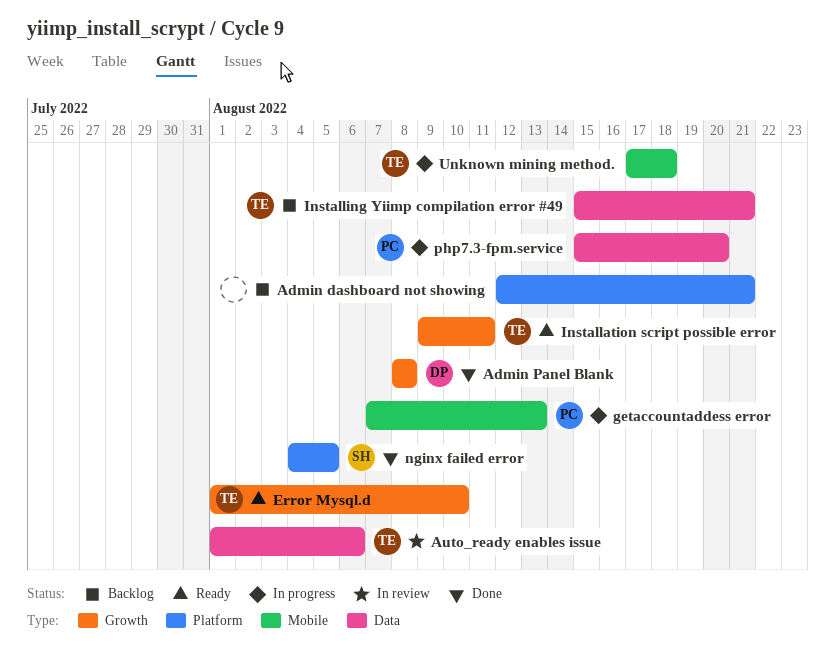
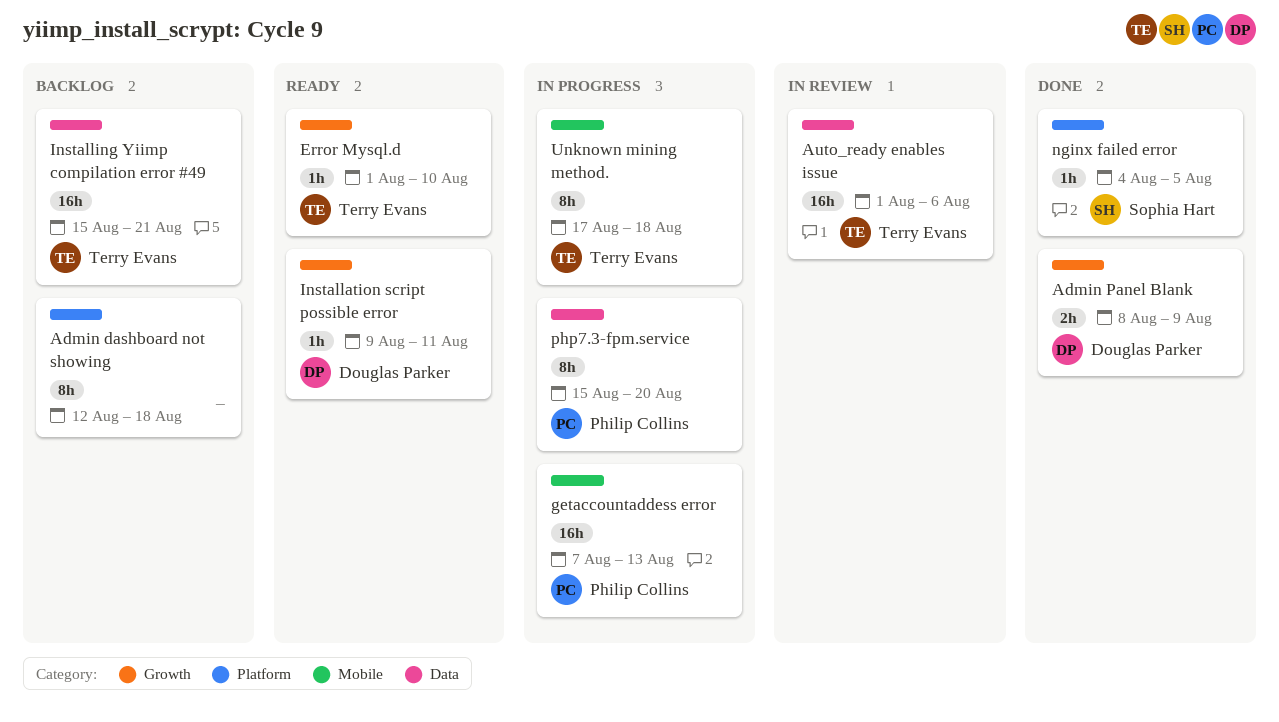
Admin dashboard not showing, due: Aug 21 -> Aug 18
Admin Panel Blank, due: Aug 8 -> Aug 9
Installation script possible error, owner: Terry Evans -> Douglas Parker

